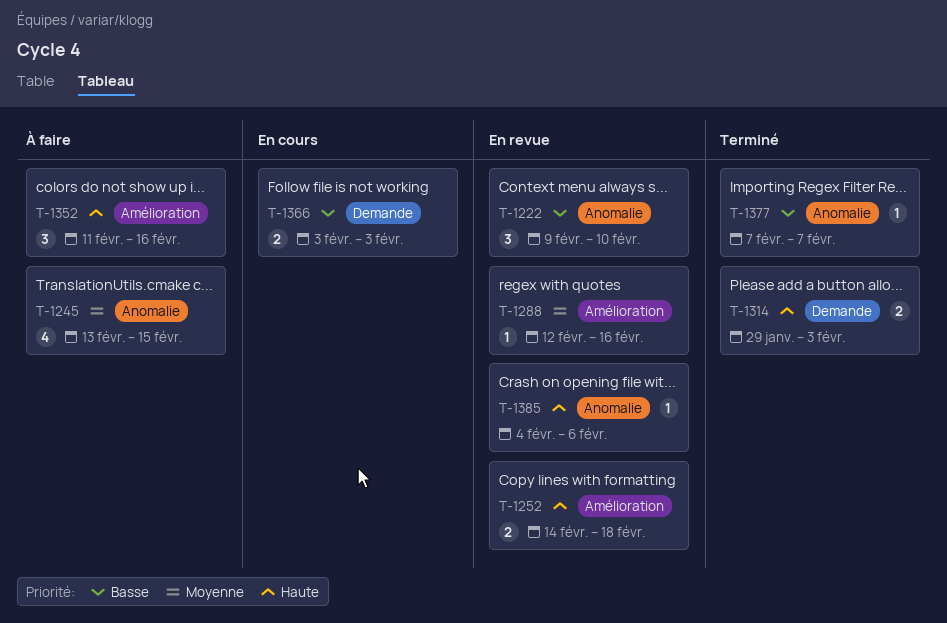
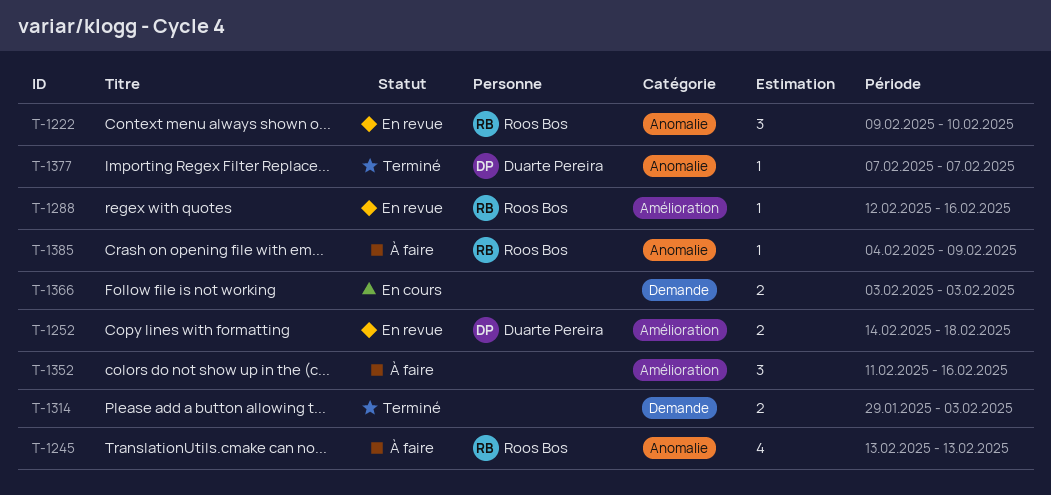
T-1245, due: Feb 15 -> Feb 13
T-1385, status: En revue -> À faire
T-1385, due: Feb 6 -> Feb 9

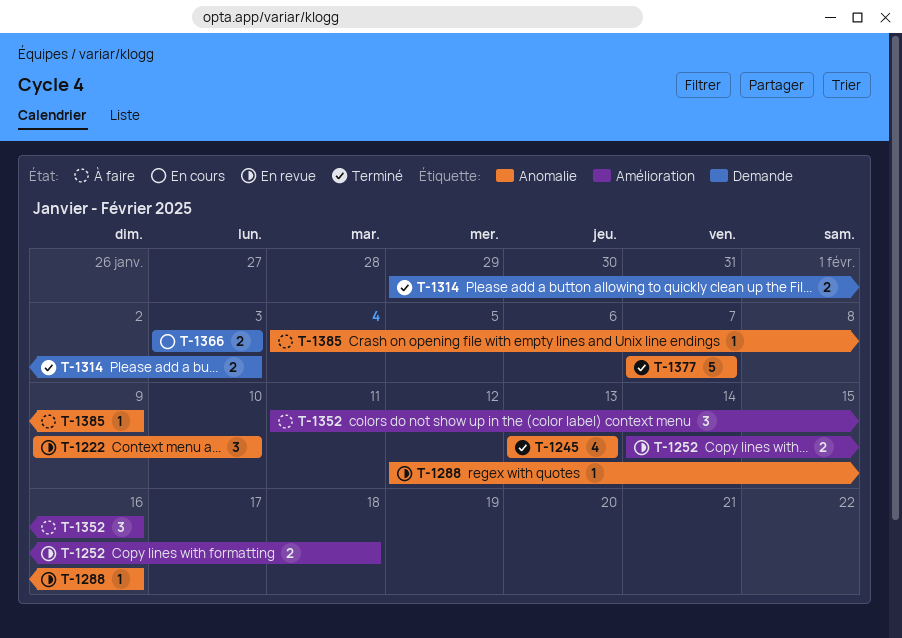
T-1245, status: À faire -> Terminé
T-1288, label: Amélioration -> Anomalie
T-1377, estimate: 1 -> 5

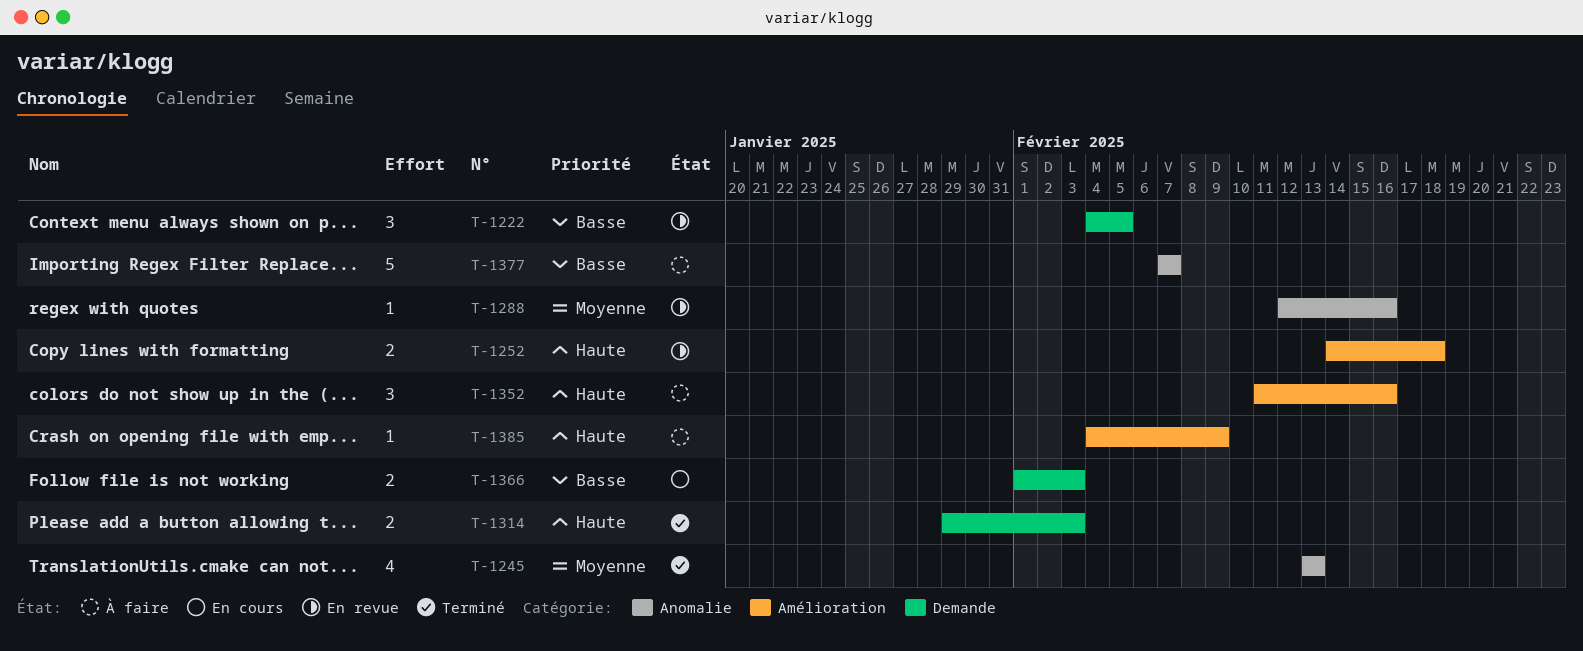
T-1222, label: Anomalie -> Demande
T-1222, start: Feb 9 -> Feb 4
T-1222, due: Feb 10 -> Feb 5
T-1366, start: Feb 3 -> Feb 1
T-1377, status: Terminé -> À faire
T-1385, label: Anomalie -> Amélioration

